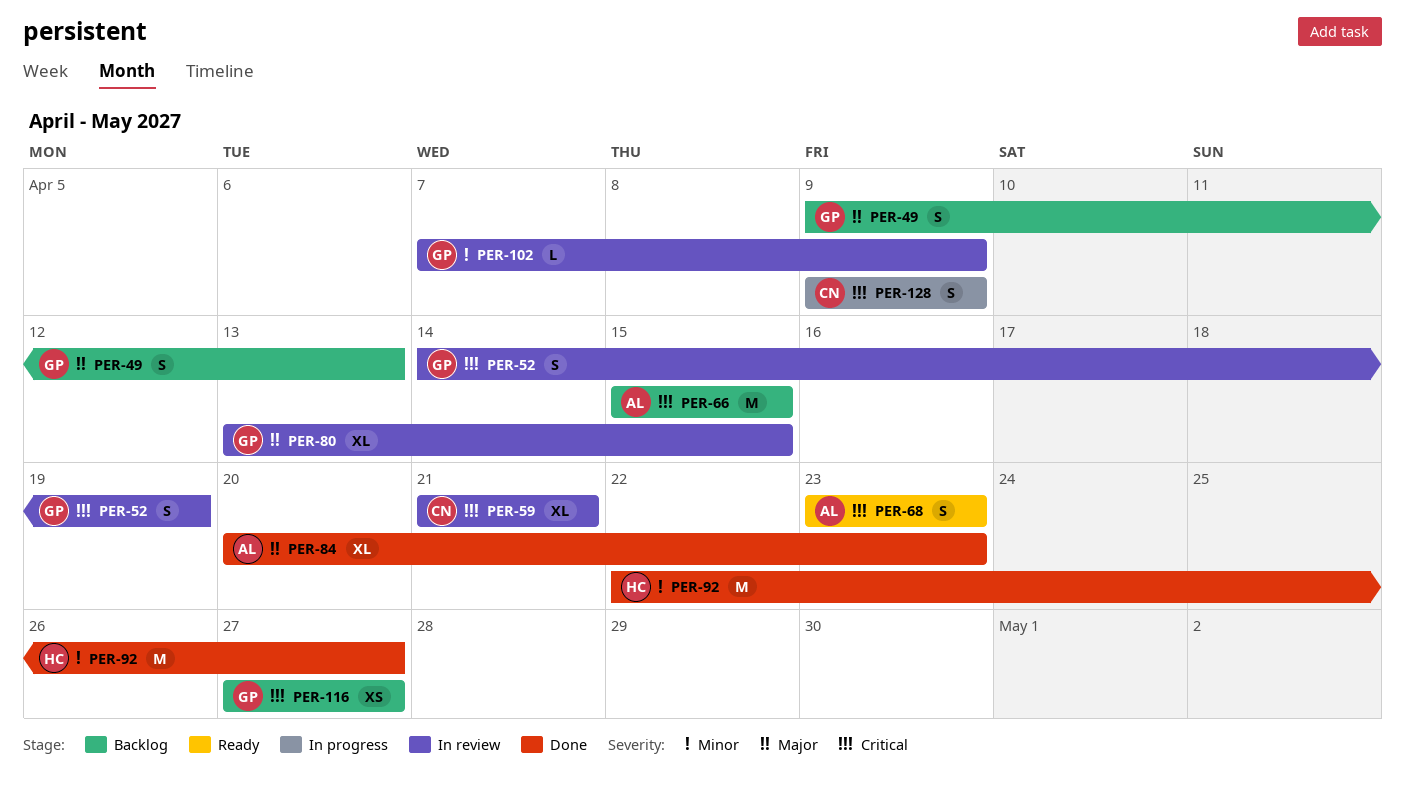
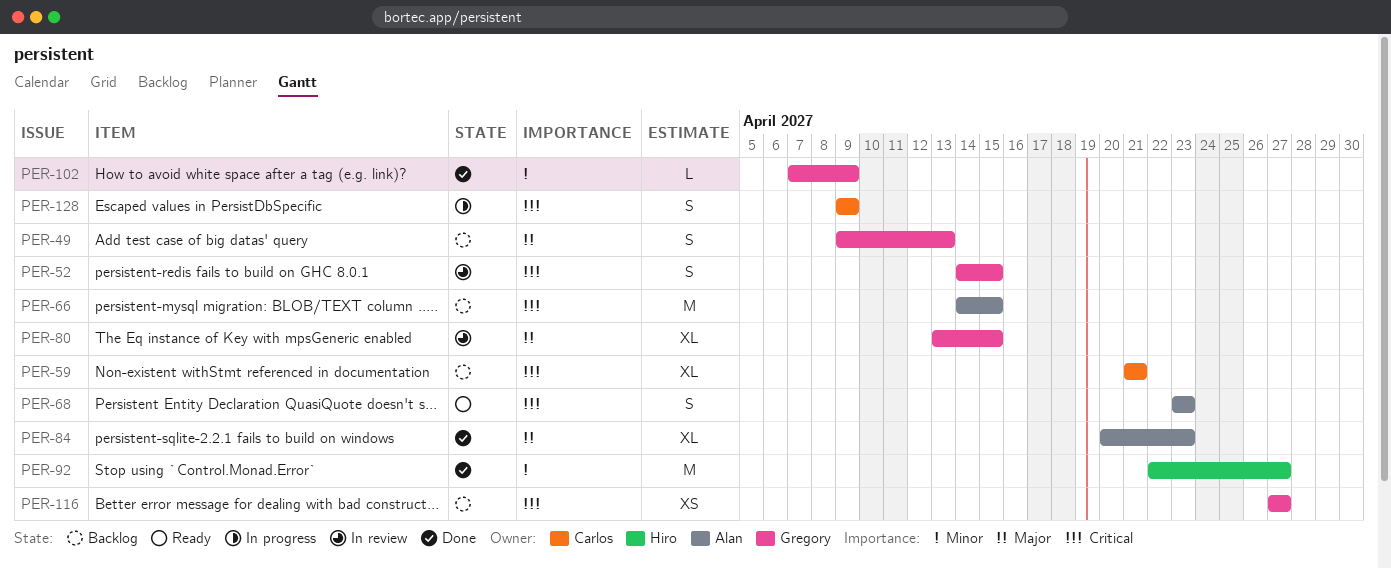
PER-52, due: Apr 19 -> Apr 15
PER-59, status: In review -> Backlog
PER-66, start: Apr 15 -> Apr 14
PER-102, status: In review -> Done

